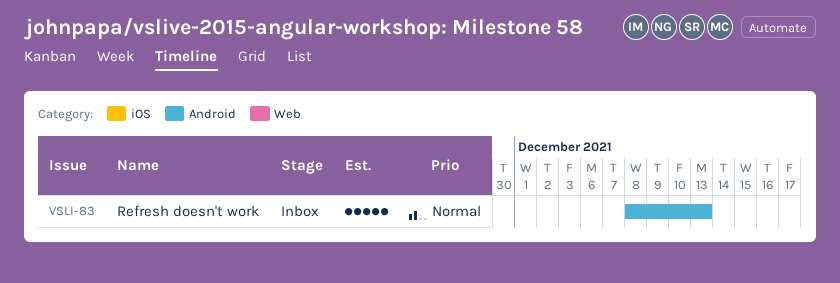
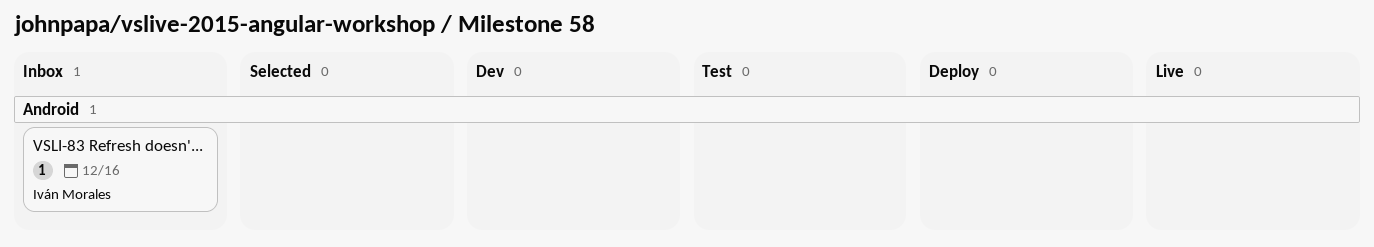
VSLI-83, estimate: 5 -> 1
VSLI-83, due: Dec 13 -> Dec 16

